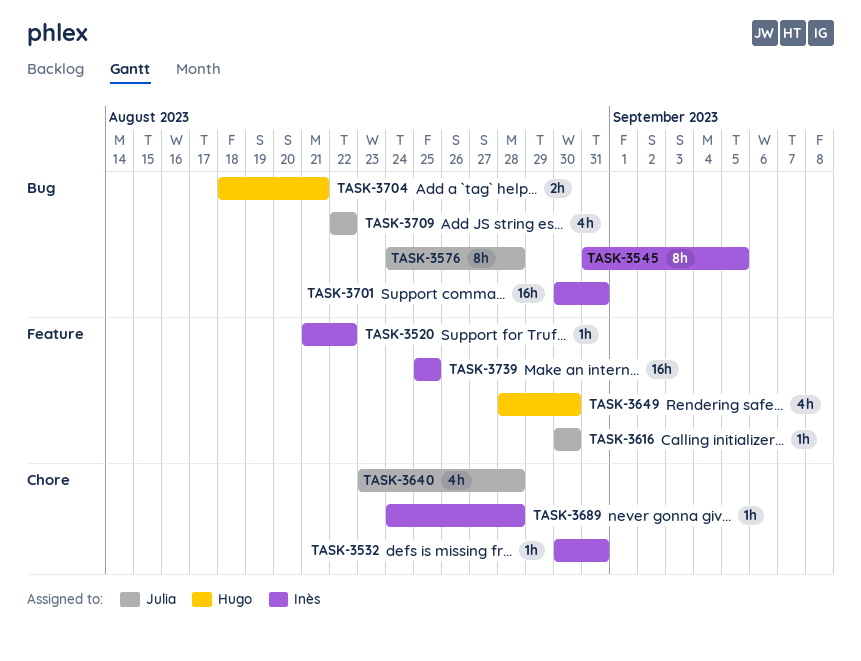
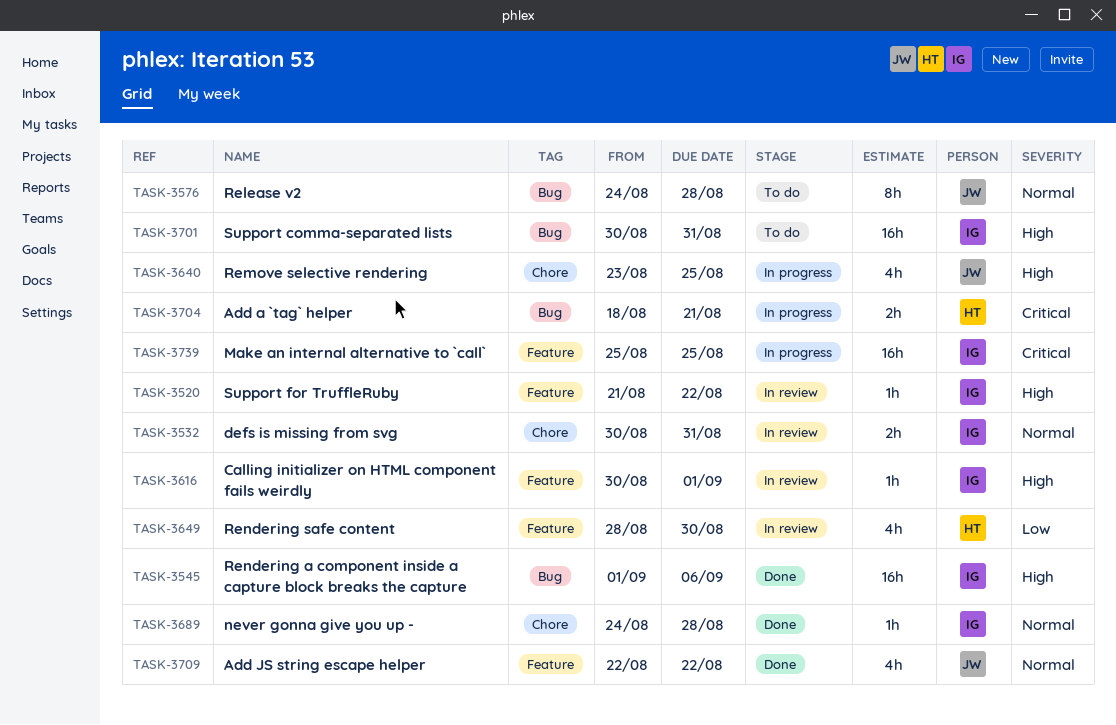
TASK-3532, estimate: 1h -> 2h
TASK-3545, estimate: 8h -> 16h
TASK-3545, start: Aug 31 -> Sep 1
TASK-3545, due: Sep 5 -> Sep 6
TASK-3616, owner: Julia -> Inès
TASK-3616, due: Aug 30 -> Sep 1
TASK-3640, due: Aug 28 -> Aug 25
TASK-3709, label: Bug -> Feature

